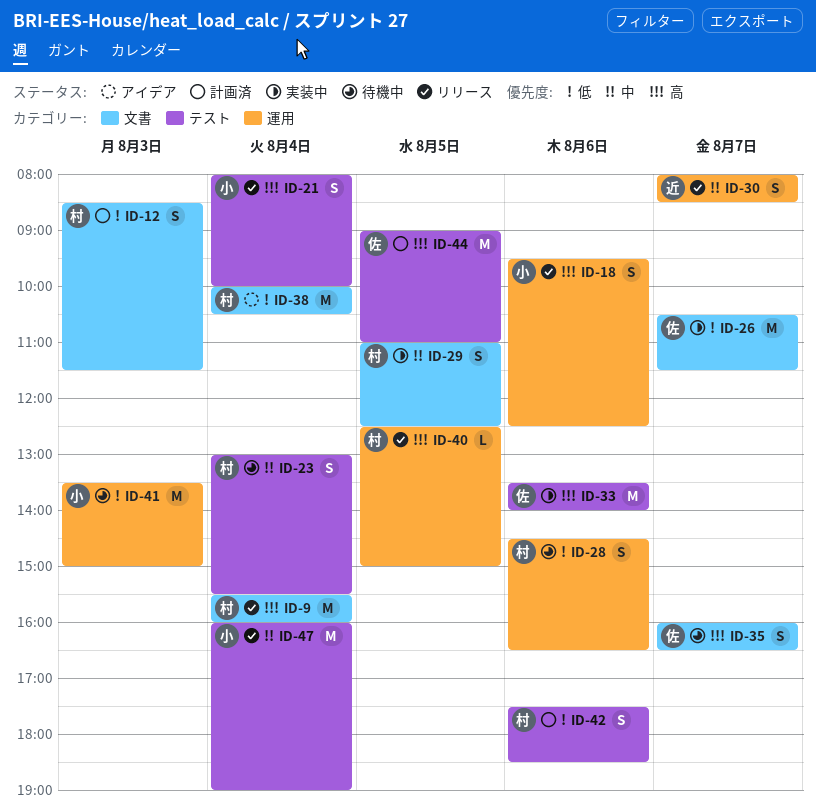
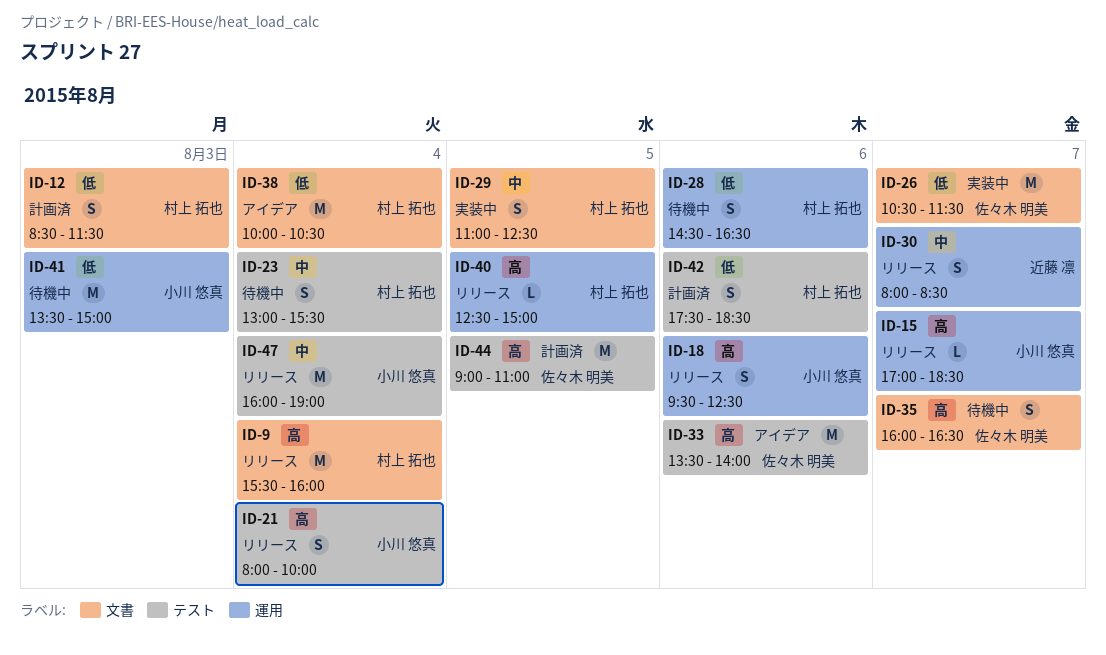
ID-15: none -> present
ID-33, status: 実装中 -> アイデア

